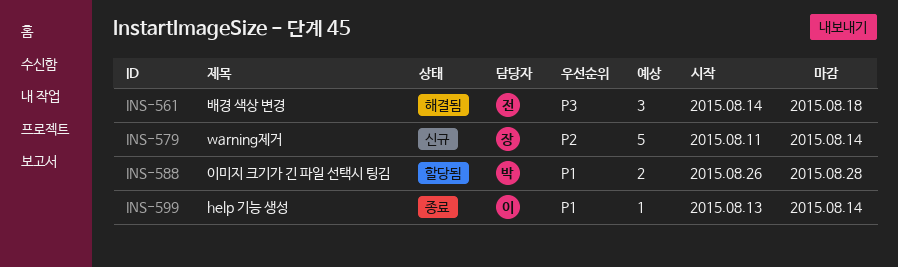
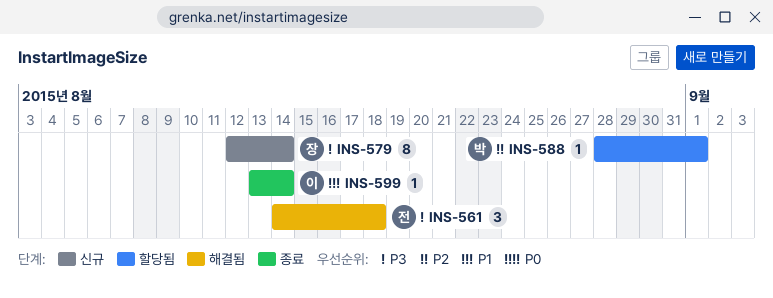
INS-579, priority: P2 -> P3
INS-579, estimate: 5 -> 8
INS-579, start: Aug 11 -> Aug 12
INS-588, priority: P1 -> P2
INS-588, estimate: 2 -> 1
INS-588, start: Aug 26 -> Aug 28
INS-588, due: Aug 28 -> Sep 1

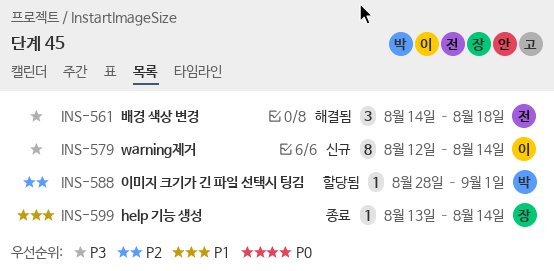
INS-579, owner: 장 -> 이
INS-599, owner: 이 -> 장

